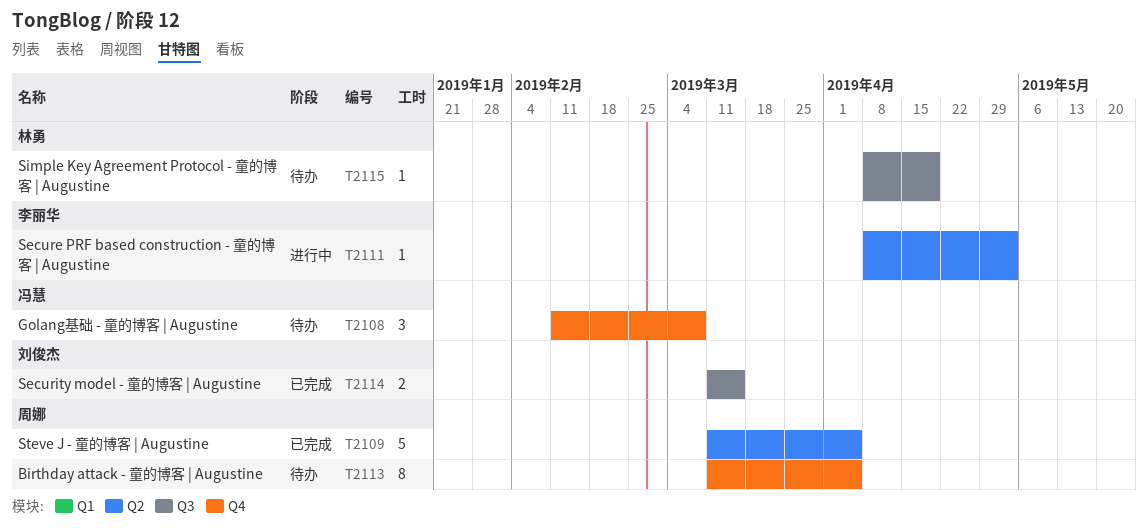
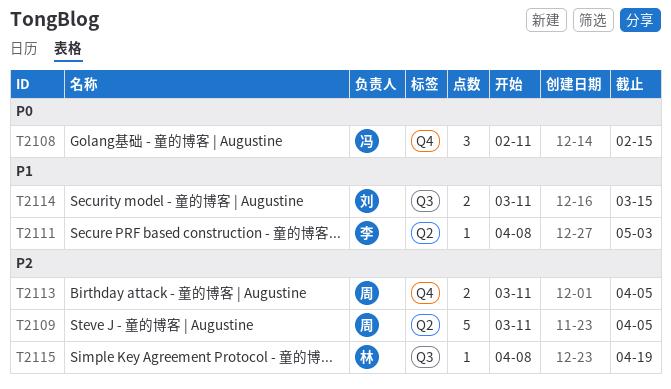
T2108, due: Mar 8 -> Feb 15
T2113, estimate: 8 -> 2

